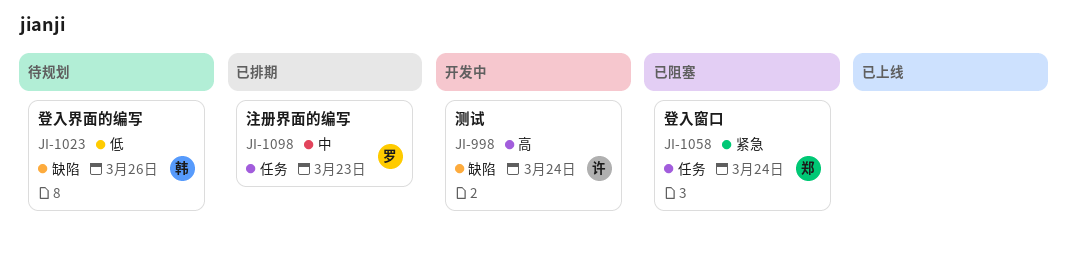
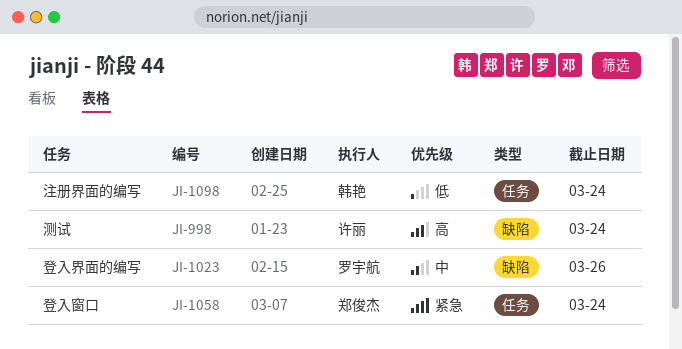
JI-1023, owner: 韩艳 -> 罗宇航
JI-1023, priority: 低 -> 中
JI-1098, owner: 罗宇航 -> 韩艳
JI-1098, priority: 中 -> 低
JI-1098, due: Mar 23 -> Mar 24

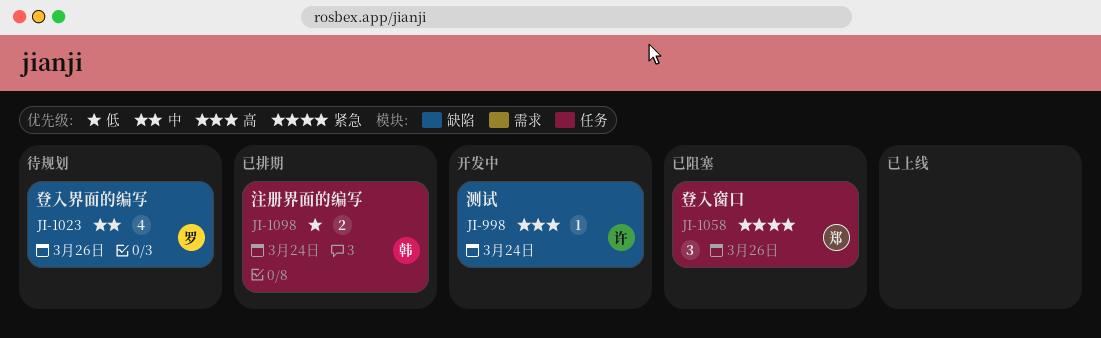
JI-1058, due: Mar 24 -> Mar 26

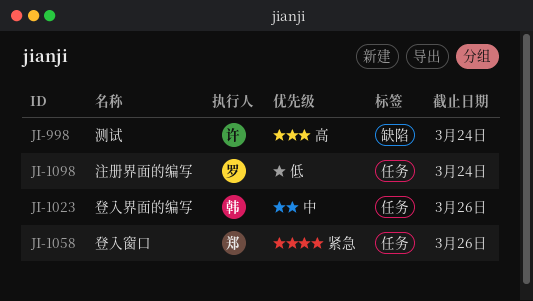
JI-1023, owner: 罗 -> 韩
JI-1023, label: 缺陷 -> 任务
JI-1098, owner: 韩 -> 罗

